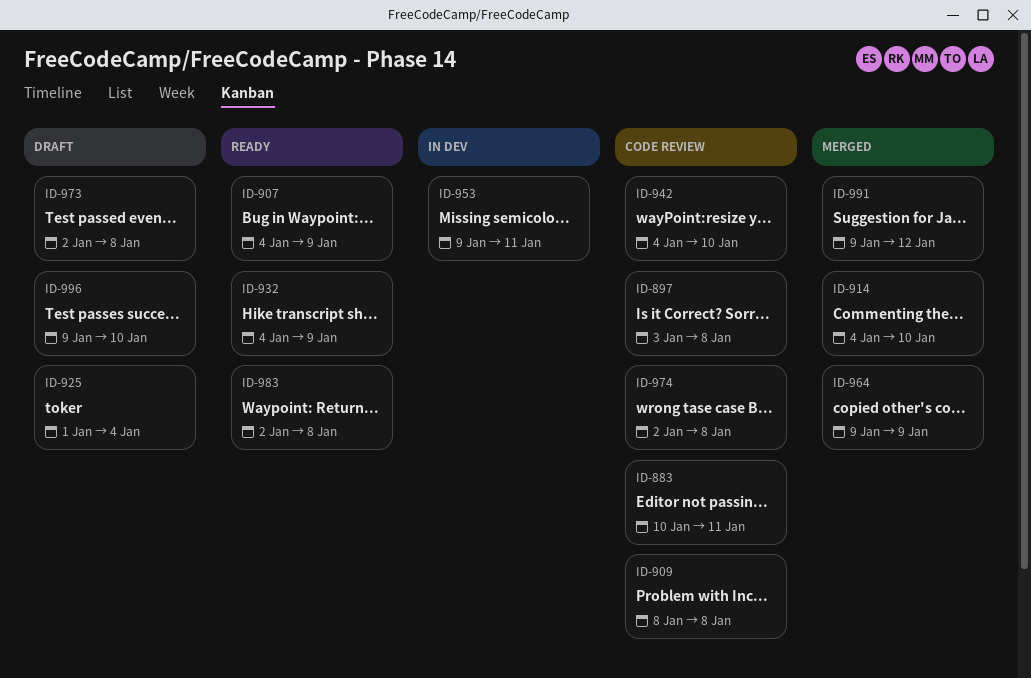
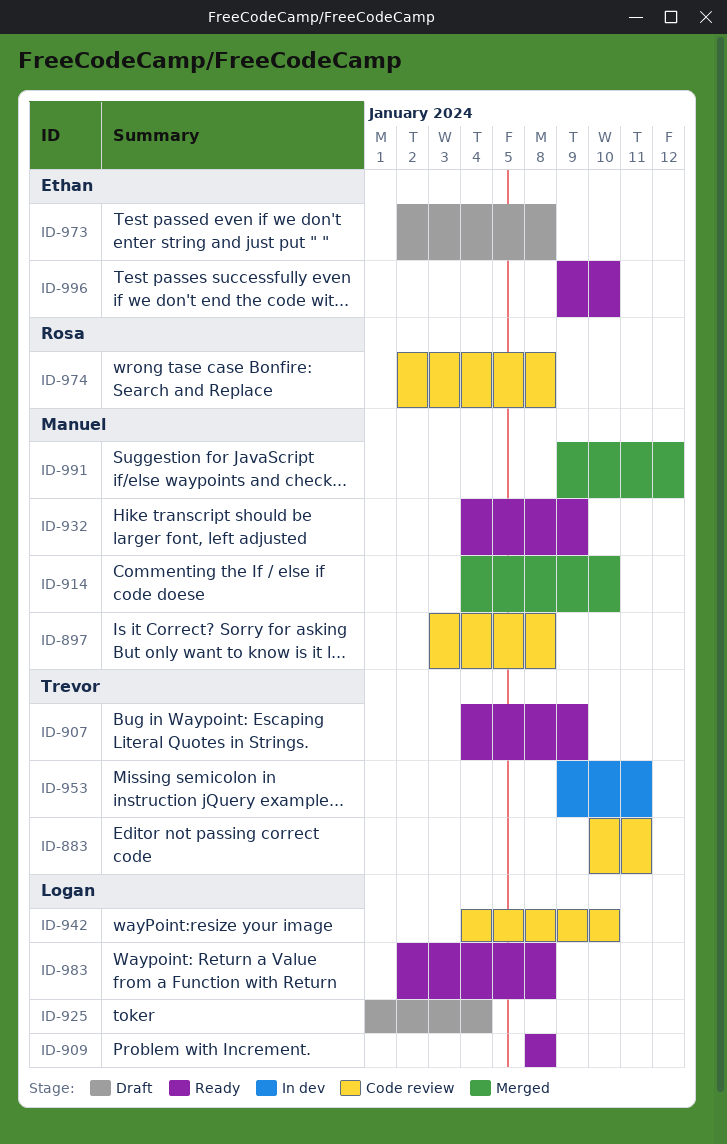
ID-909, status: Code review -> Ready
ID-964: present -> none
ID-996, status: Draft -> Ready

